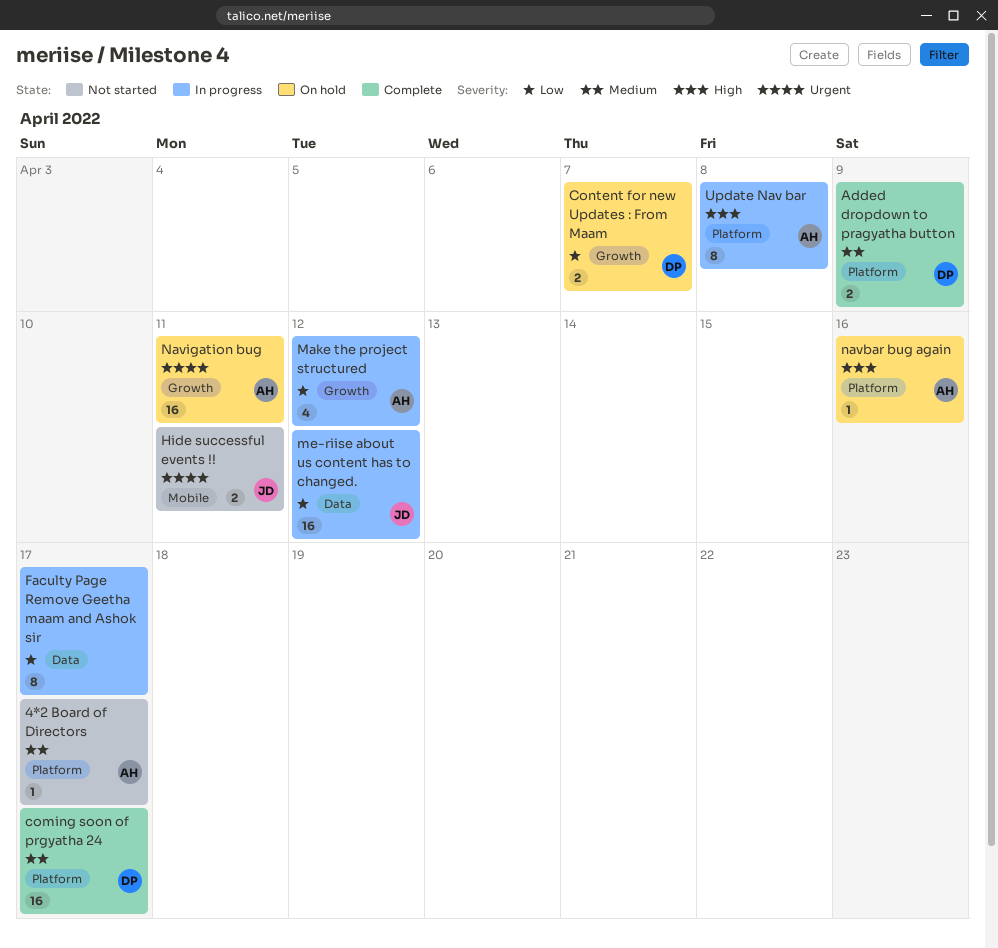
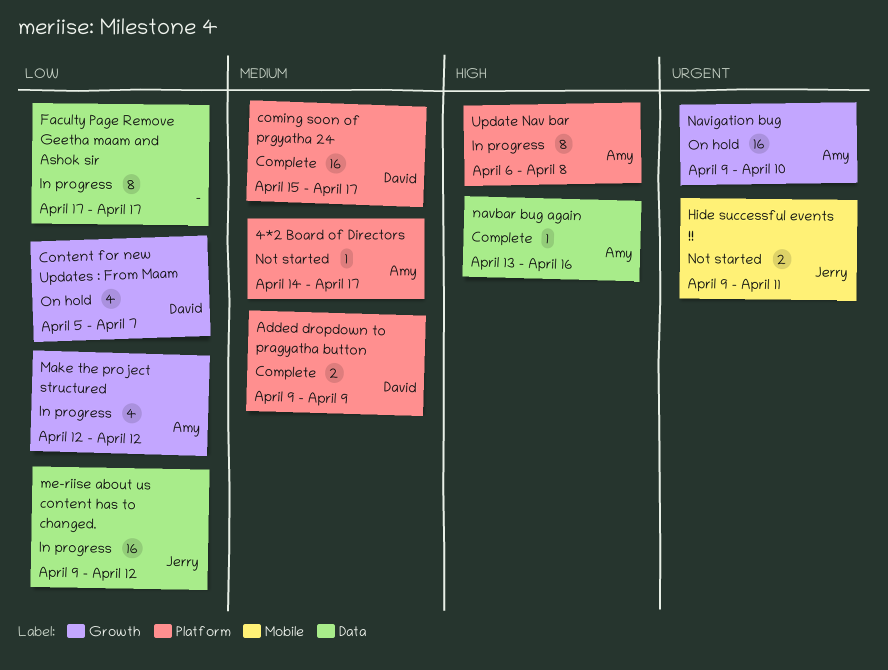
Content for new Updates : From Maam, estimate: 2 -> 4
navbar bug again, status: On hold -> Complete
navbar bug again, label: Platform -> Data
Navigation bug, due: Apr 11 -> Apr 10

